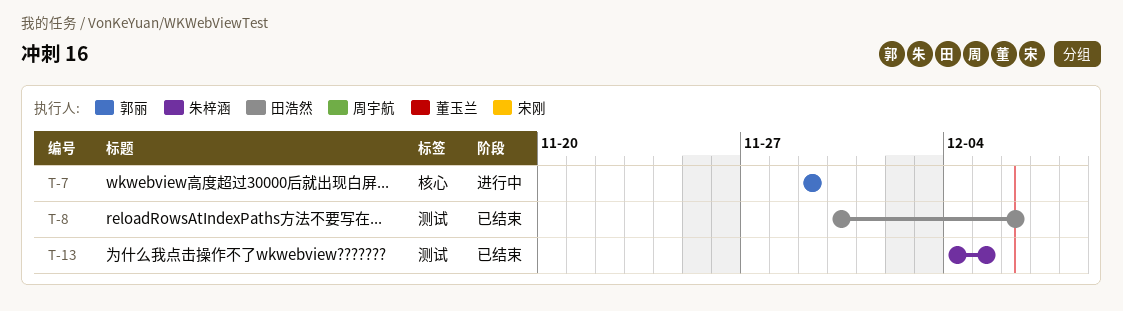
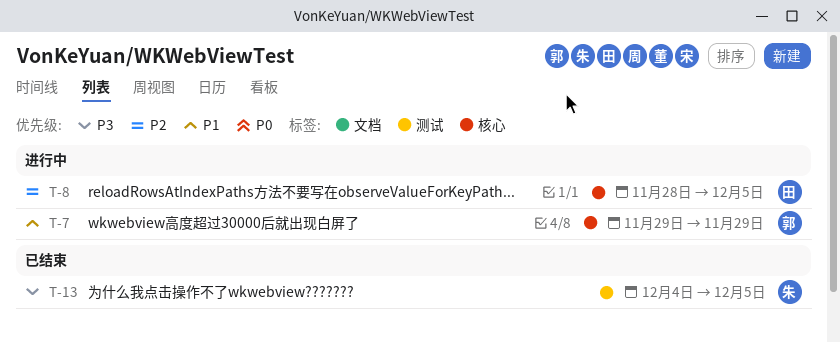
T-8, status: 已结束 -> 进行中
T-8, label: 测试 -> 核心
T-8, start: Nov 30 -> Nov 28
T-8, due: Dec 6 -> Dec 5

